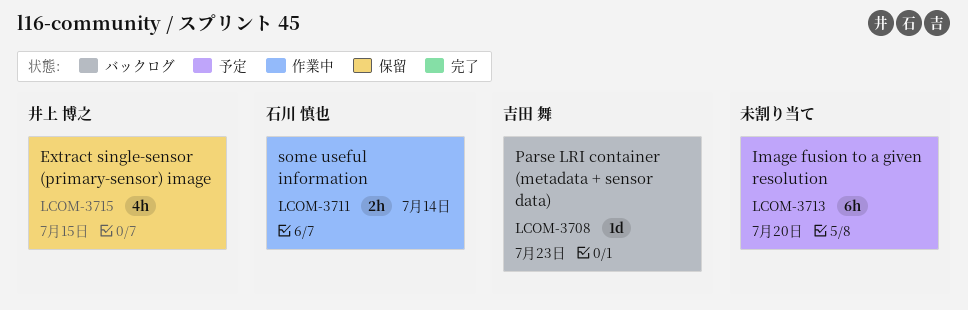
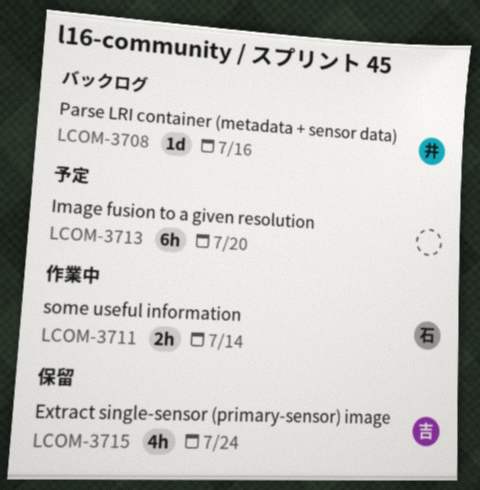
LCOM-3708, owner: 吉田 舞 -> 井上 博之
LCOM-3708, due: Jul 23 -> Jul 16
LCOM-3715, owner: 井上 博之 -> 吉田 舞
LCOM-3715, due: Jul 15 -> Jul 24

